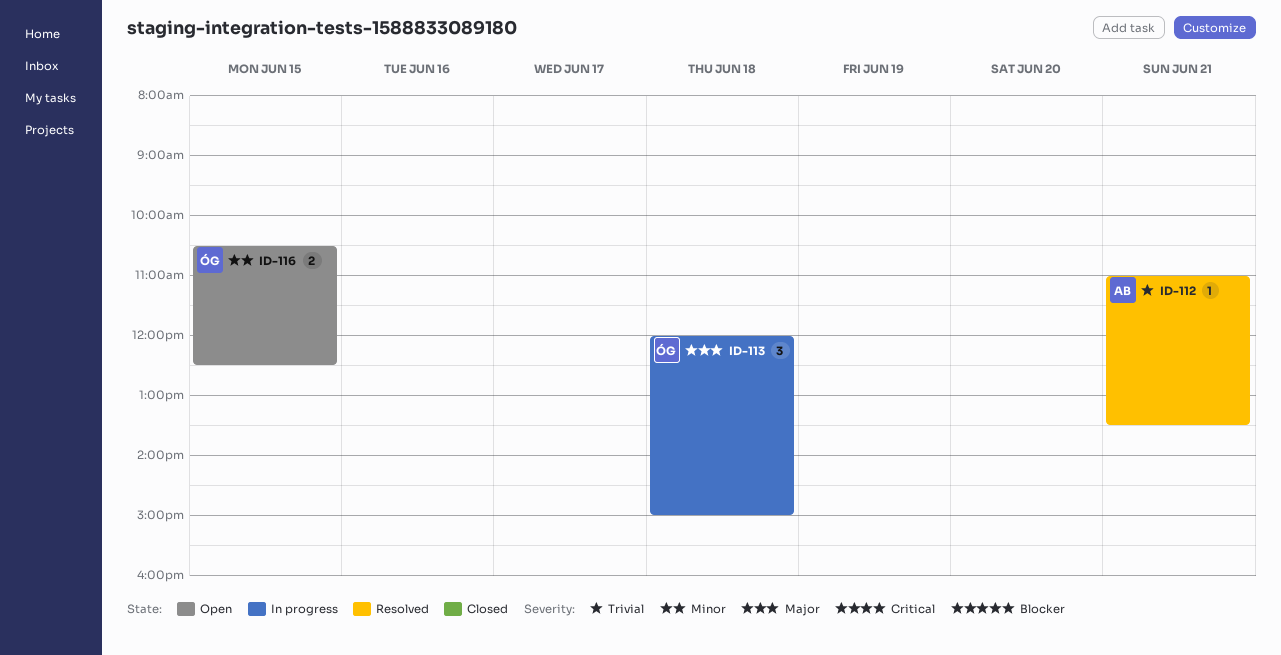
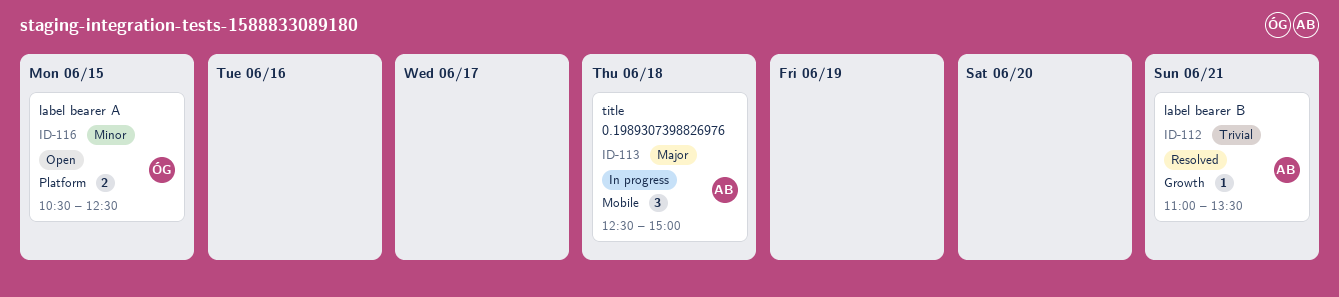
ID-113, owner: ÓG -> AB
ID-113, begins: 12:00 -> 12:30

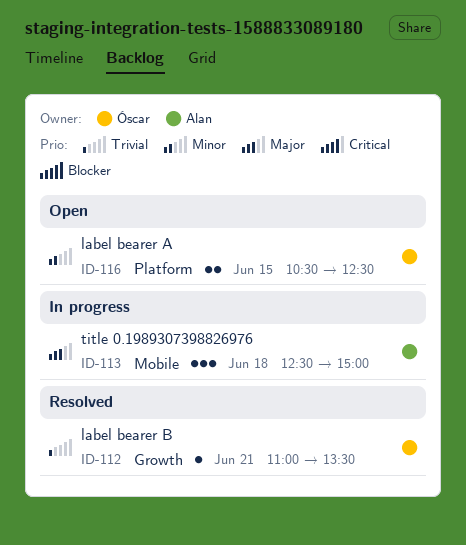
ID-112, owner: Alan -> Óscar

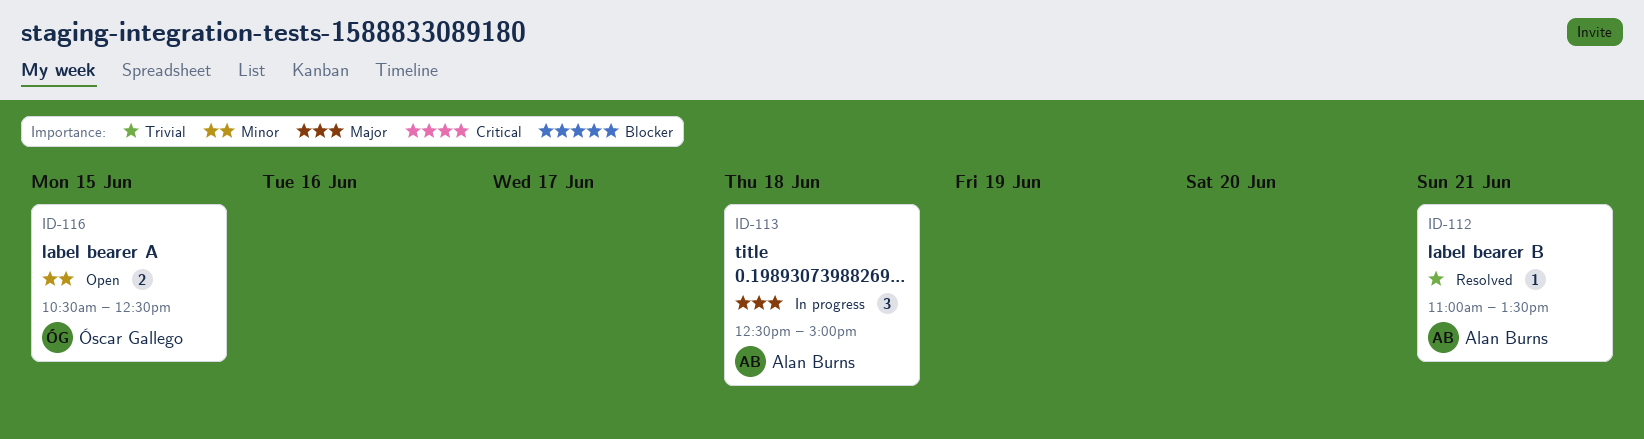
ID-112, owner: Óscar Gallego -> Alan Burns

